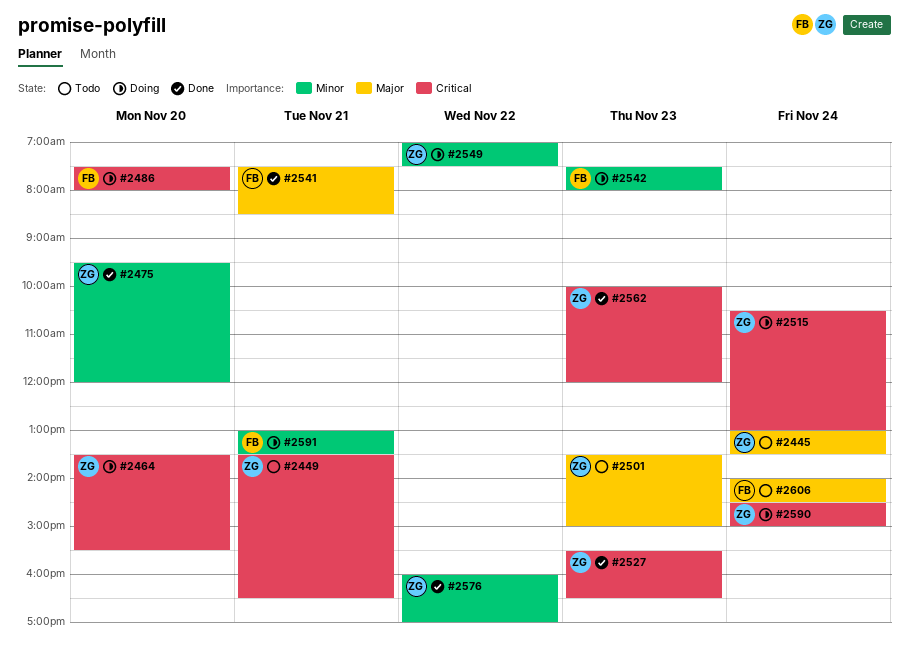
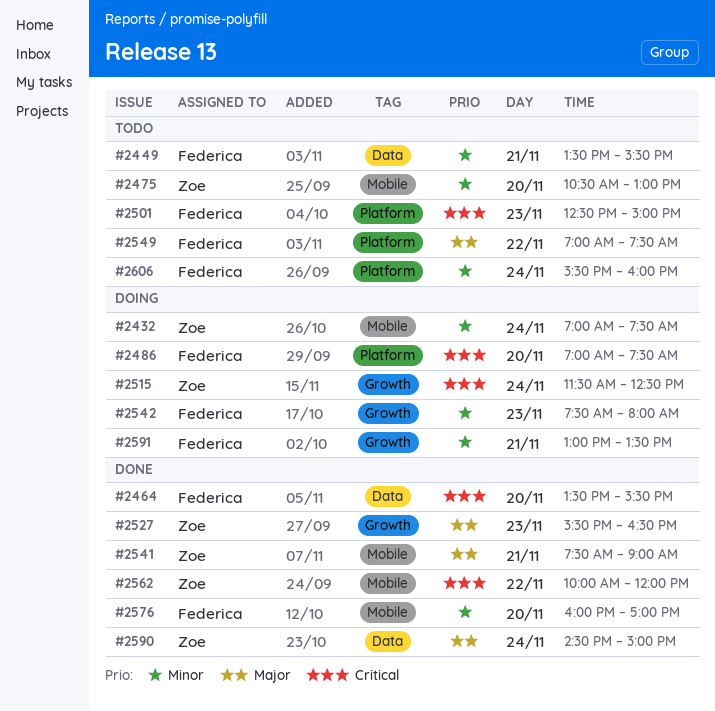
#2432: none -> present
#2445: present -> none
#2449, owner: Zoe -> Federica
#2449, priority: Critical -> Minor
#2449, ends: 16:30 -> 15:30
#2464, status: Doing -> Done
#2464, owner: Zoe -> Federica
#2475, status: Done -> Todo
#2475, begins: 09:30 -> 10:30
#2475, ends: 12:00 -> 13:00
#2486, begins: 07:30 -> 07:00
#2486, ends: 08:00 -> 07:30
#2501, owner: Zoe -> Federica
#2501, priority: Major -> Critical
#2501, begins: 13:30 -> 12:30
#2515, begins: 10:30 -> 11:30
#2515, ends: 13:00 -> 12:30
#2527, priority: Critical -> Major
#2541, owner: Federica -> Zoe
#2541, ends: 08:30 -> 09:00
#2549, status: Doing -> Todo
#2549, owner: Zoe -> Federica
#2549, priority: Minor -> Major
#2562, day: Nov 23 -> Nov 22
#2576, owner: Zoe -> Federica
#2576, day: Nov 22 -> Nov 20
#2590, status: Doing -> Done
#2590, priority: Critical -> Major
#2606, priority: Major -> Minor
#2606, begins: 14:00 -> 15:30
#2606, ends: 14:30 -> 16:00

